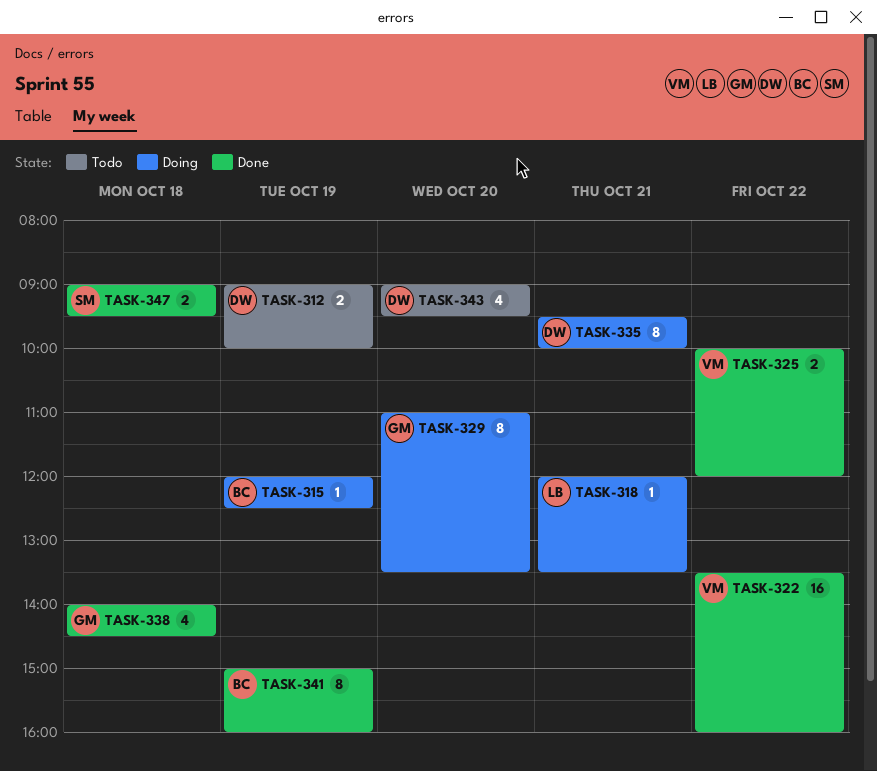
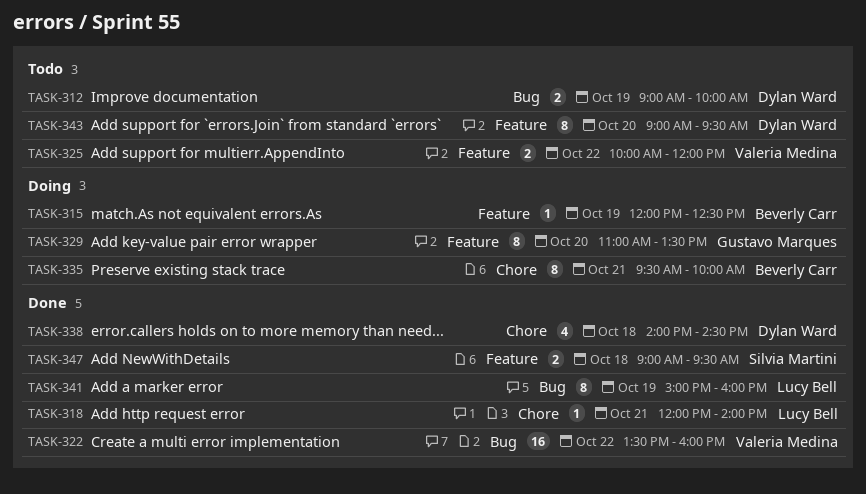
TASK-318, status: Doing -> Done
TASK-318, ends: 13:30 -> 14:00
TASK-325, status: Done -> Todo
TASK-335, owner: Dylan Ward -> Beverly Carr
TASK-338, owner: Gustavo Marques -> Dylan Ward
TASK-341, owner: Beverly Carr -> Lucy Bell
TASK-343, estimate: 4 -> 8

